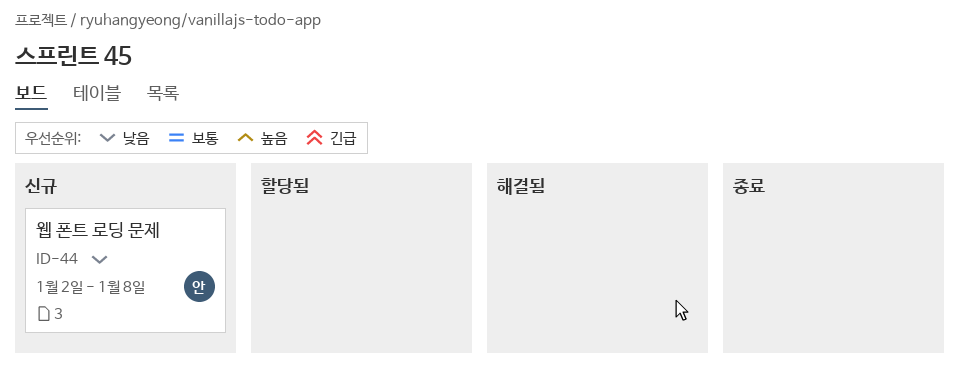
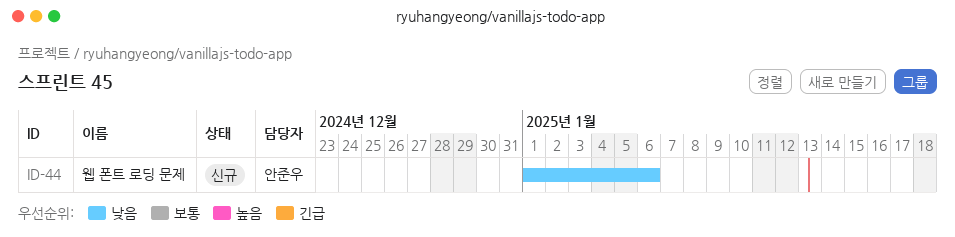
ID-44, start: Jan 2 -> Jan 1
ID-44, due: Jan 8 -> Jan 6

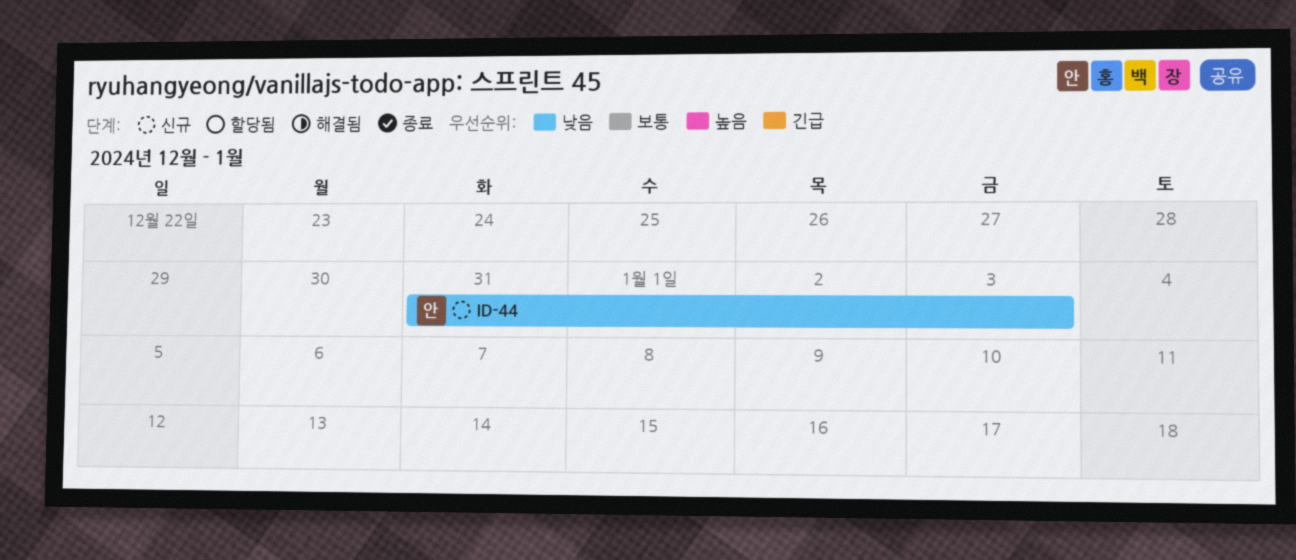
ID-44, start: Jan 1 -> Dec 31
ID-44, due: Jan 6 -> Jan 3

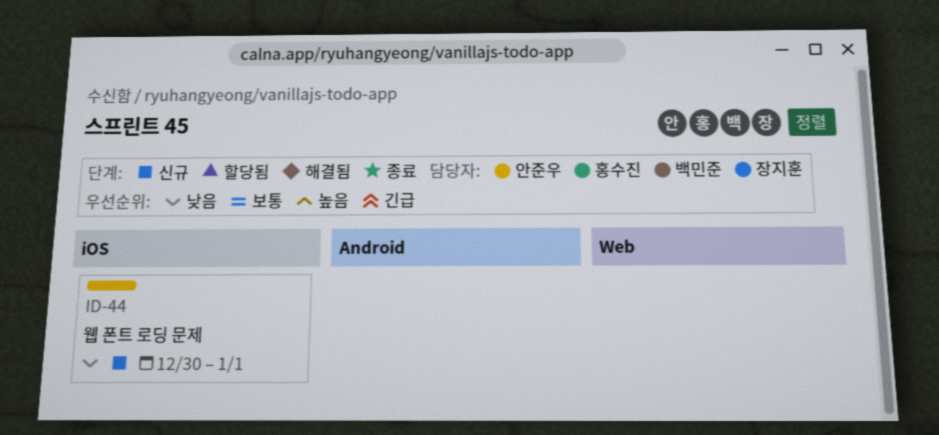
ID-44, start: Dec 31 -> Dec 30
ID-44, due: Jan 3 -> Jan 1

